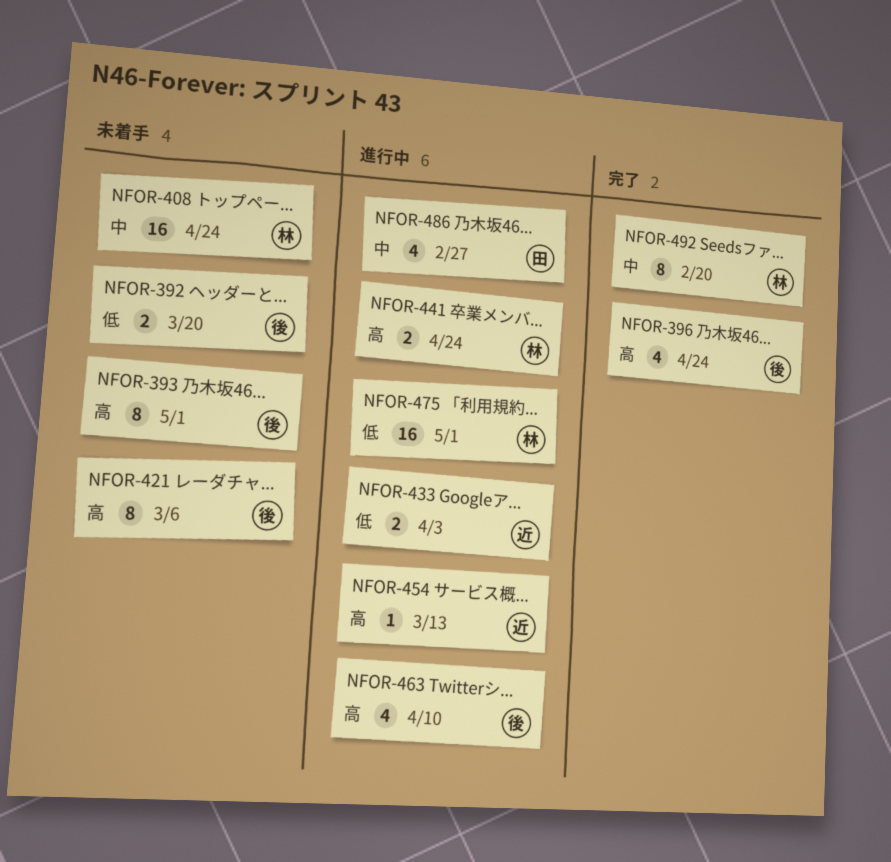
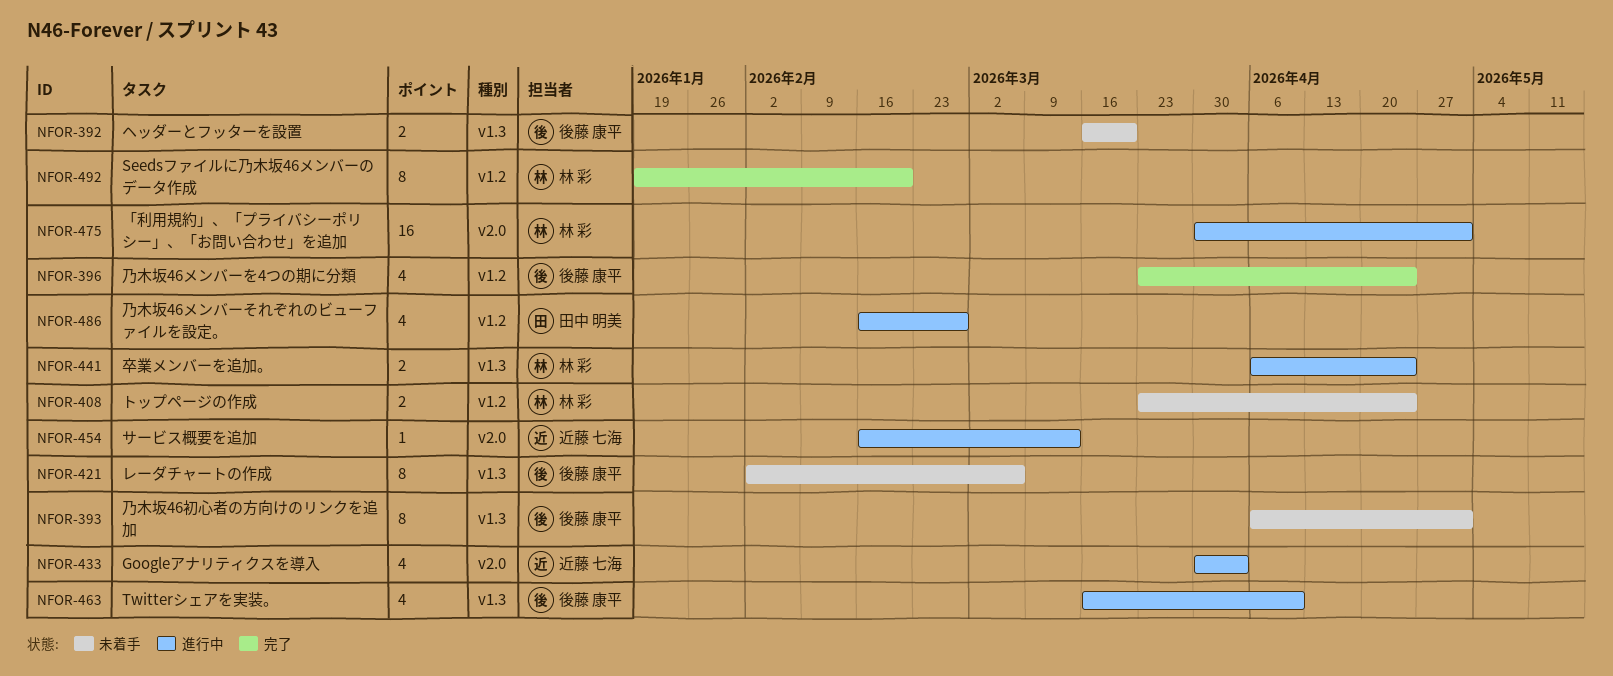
NFOR-408, estimate: 16 -> 2
NFOR-433, estimate: 2 -> 4

